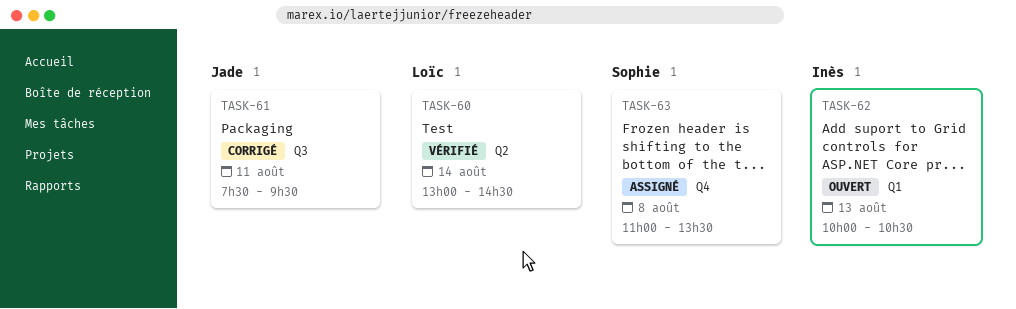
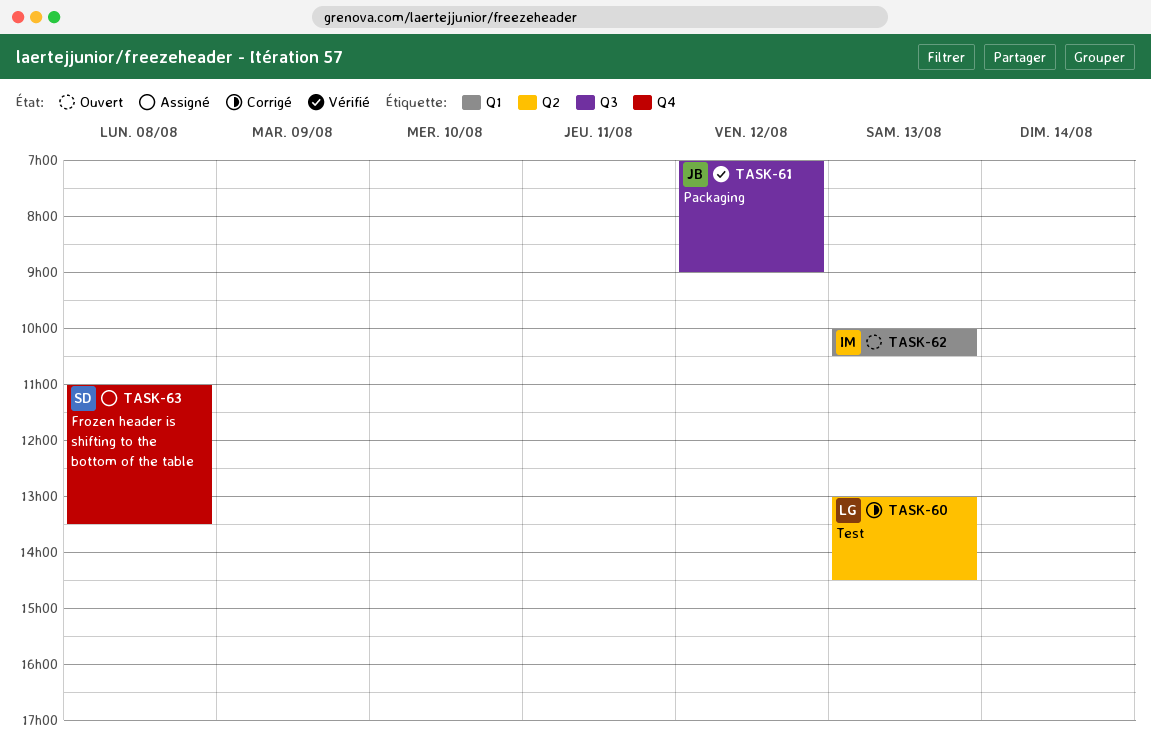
TASK-60, status: Vérifié -> Corrigé
TASK-60, day: Aug 14 -> Aug 13
TASK-61, status: Corrigé -> Vérifié
TASK-61, day: Aug 11 -> Aug 12
TASK-61, begins: 07:30 -> 07:00
TASK-61, ends: 09:30 -> 09:00

